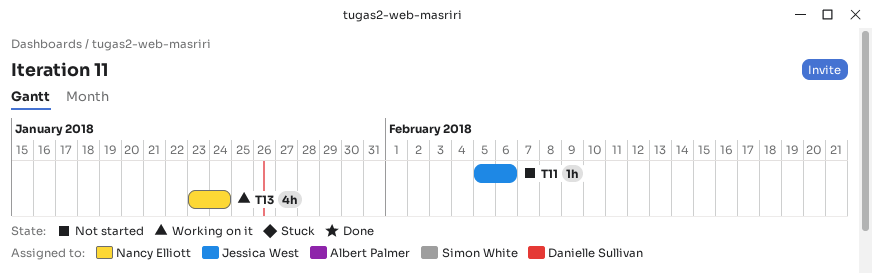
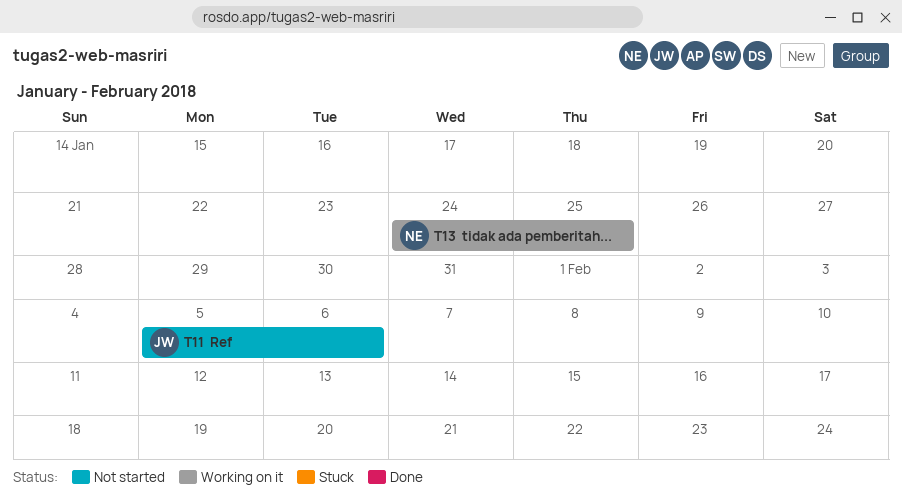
T13, start: Jan 23 -> Jan 24
T13, due: Jan 24 -> Jan 25

